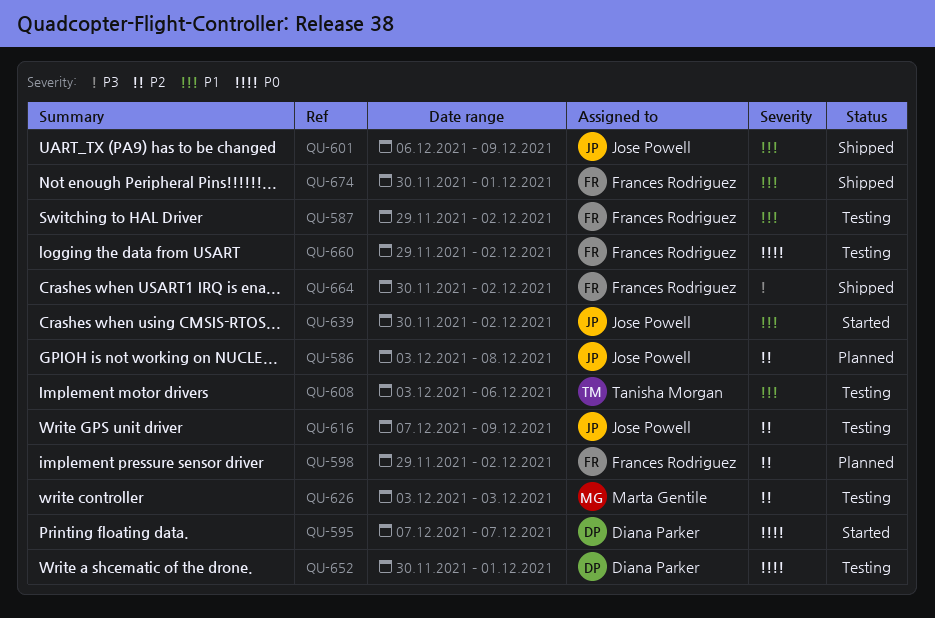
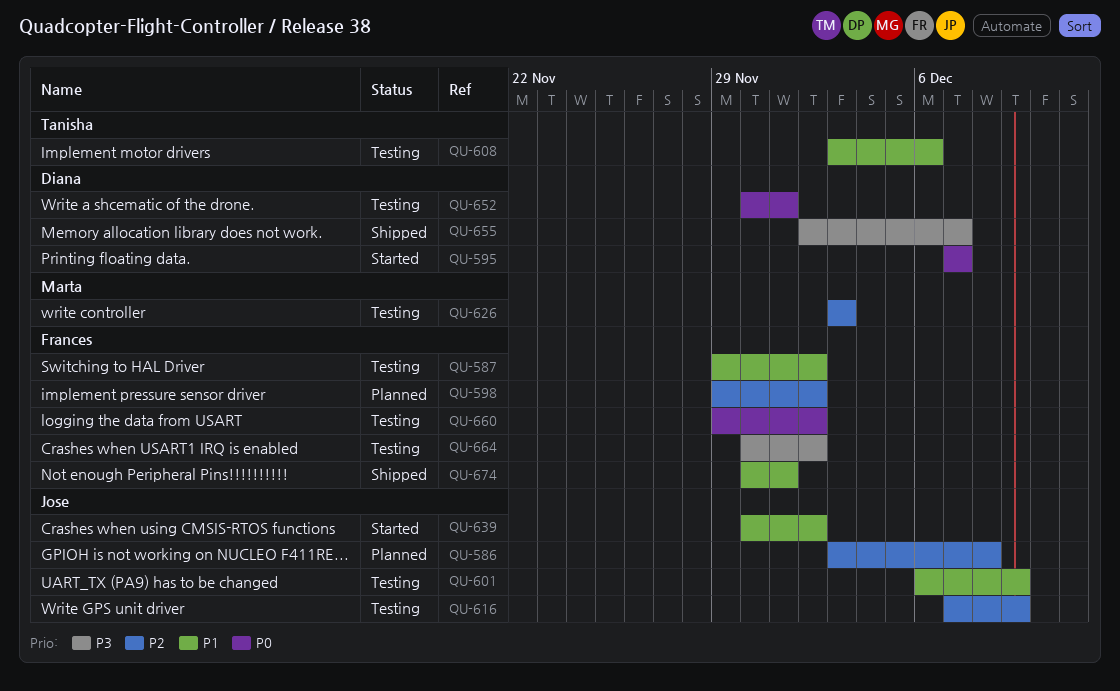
QU-601, status: Shipped -> Testing
QU-655: none -> present
QU-664, status: Shipped -> Testing

